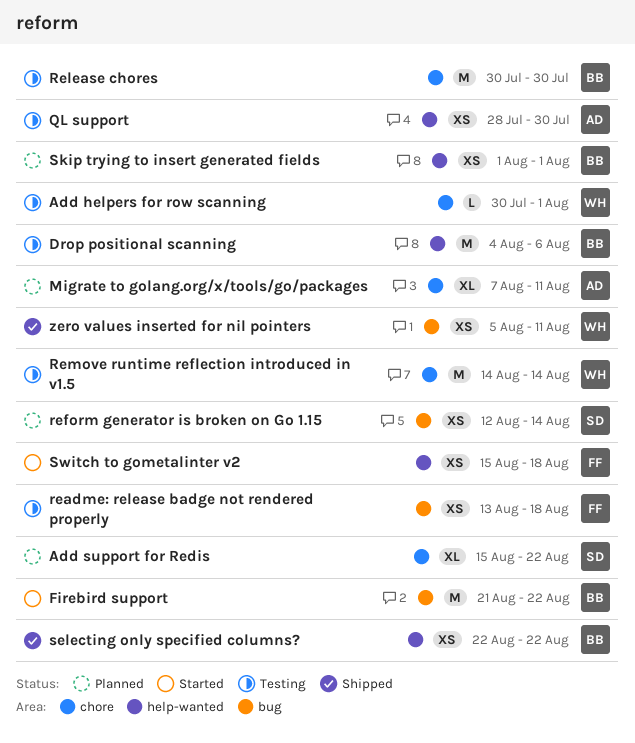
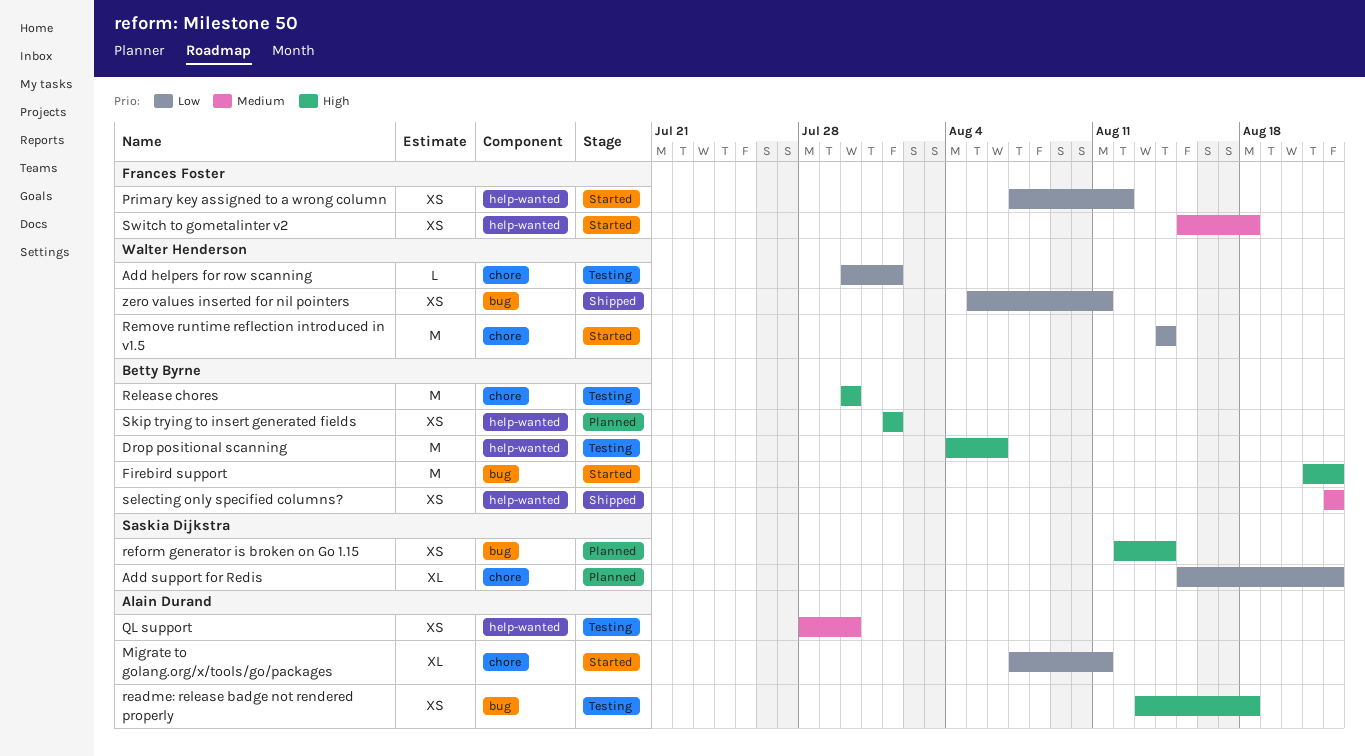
Migrate to golang.org/x/tools/go/packages, status: Planned -> Started
Primary key assigned to a wrong column: none -> present
readme: release badge not rendered properly, owner: Frances Foster -> Alain Durand
Remove runtime reflection introduced in v1.5, status: Testing -> Started

